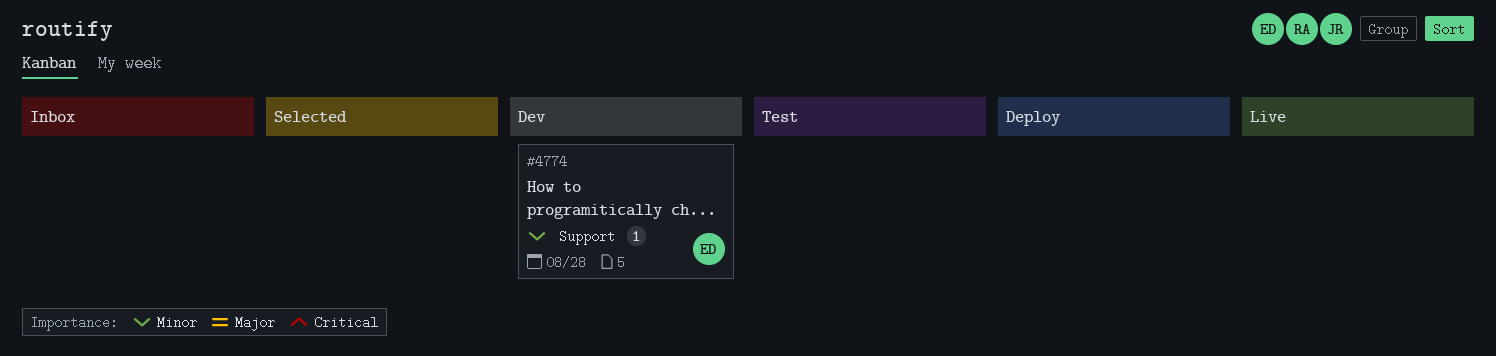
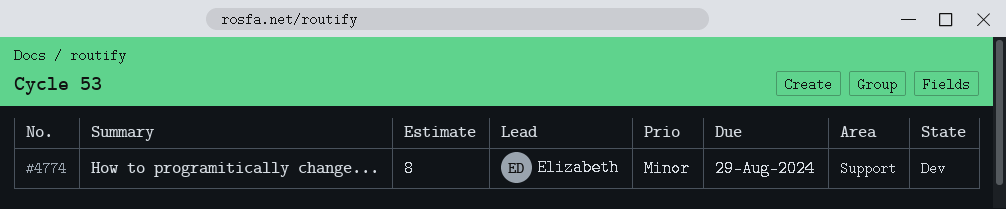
#4774, estimate: 1 -> 8
#4774, due: Aug 28 -> Aug 29

